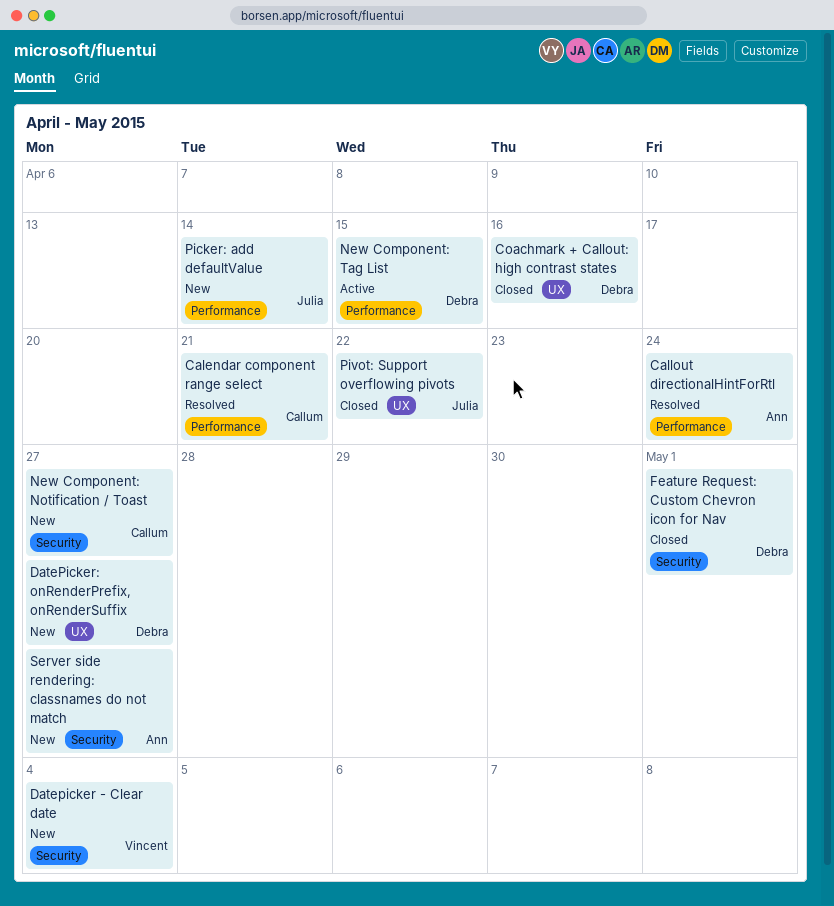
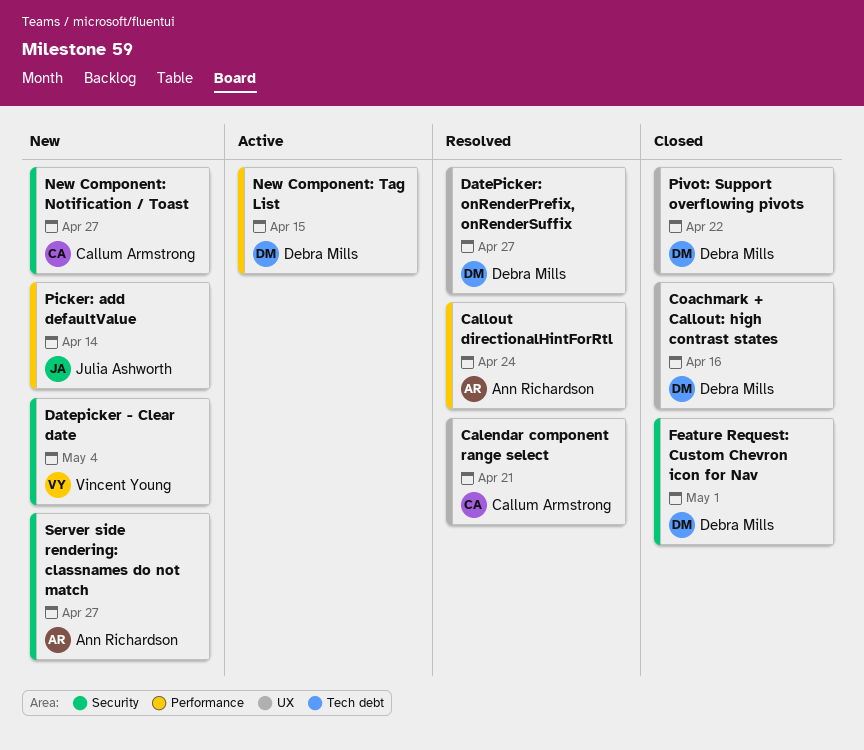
Calendar component range select, label: Performance -> UX
DatePicker: onRenderPrefix, onRenderSuffix, status: New -> Resolved
Pivot: Support overflowing pivots, owner: Julia Ashworth -> Debra Mills

